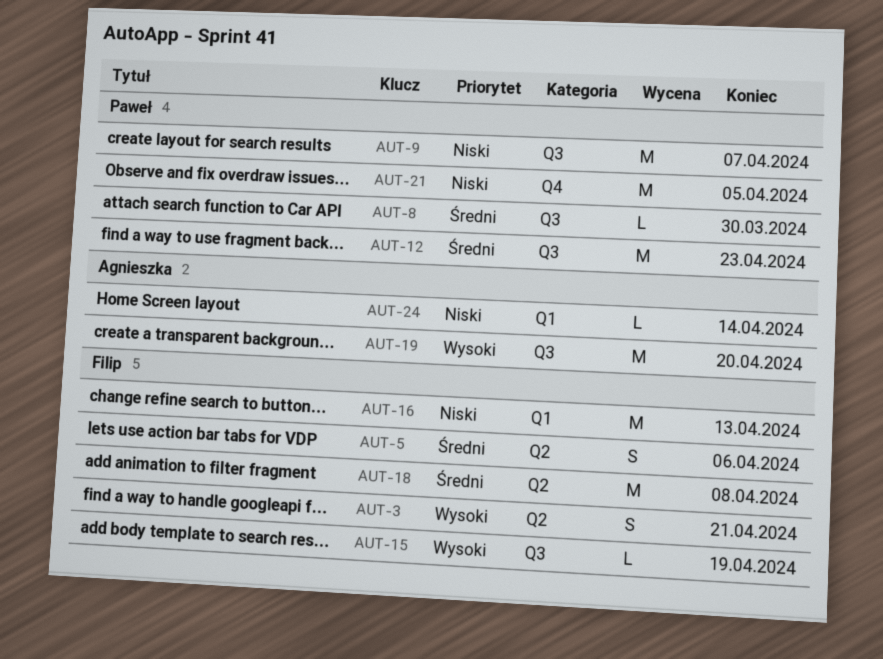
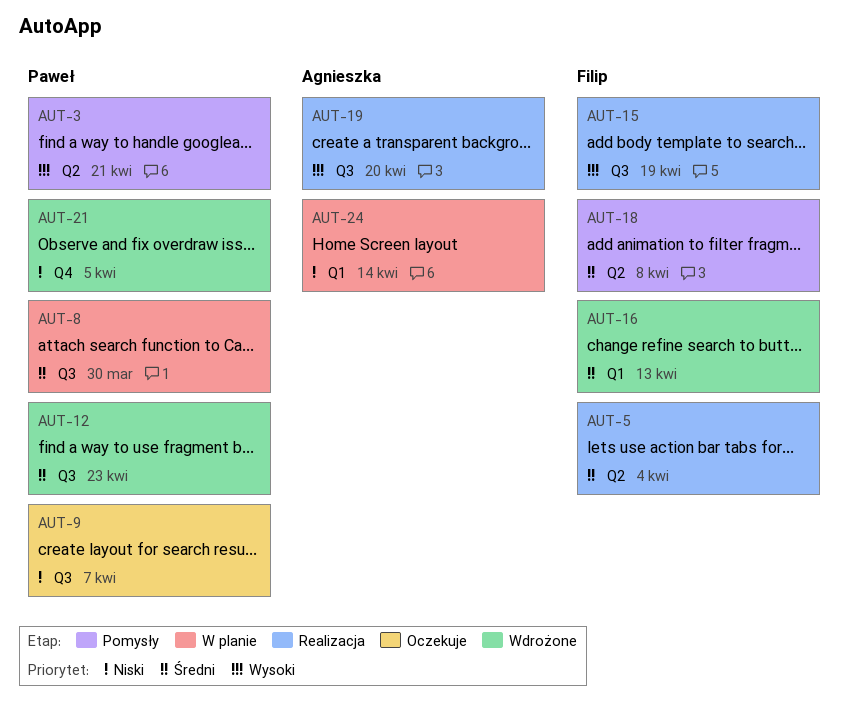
AUT-3, owner: Filip -> Paweł
AUT-5, due: Apr 6 -> Apr 4
AUT-16, priority: Niski -> Średni

